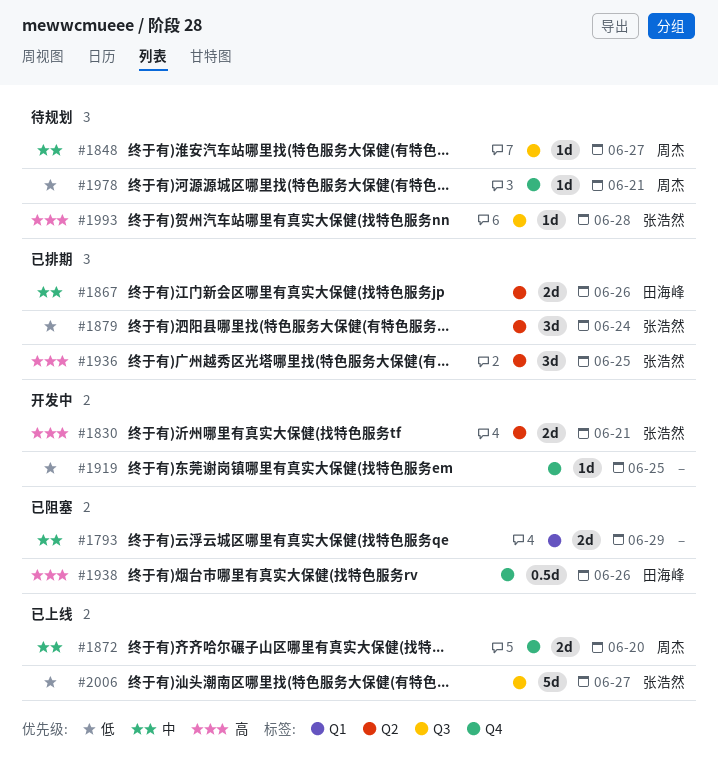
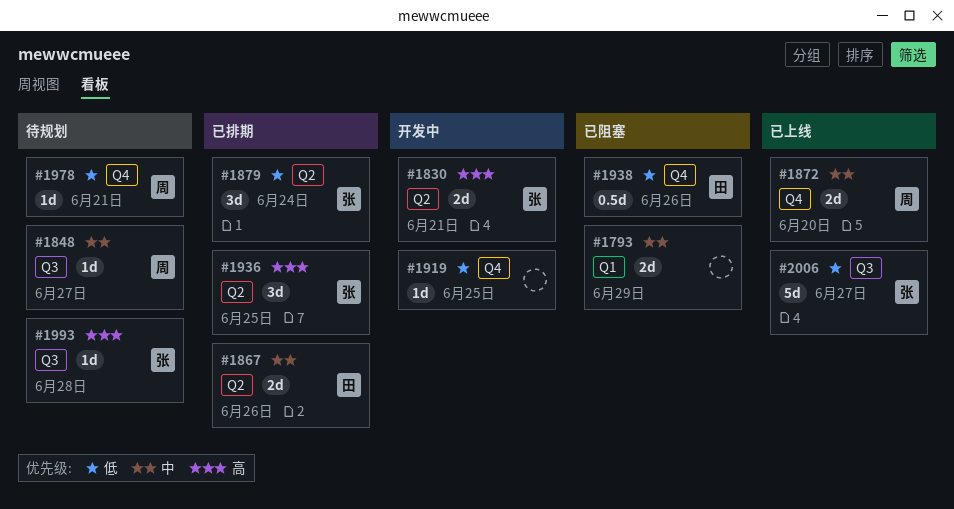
#1938, priority: 高 -> 低

